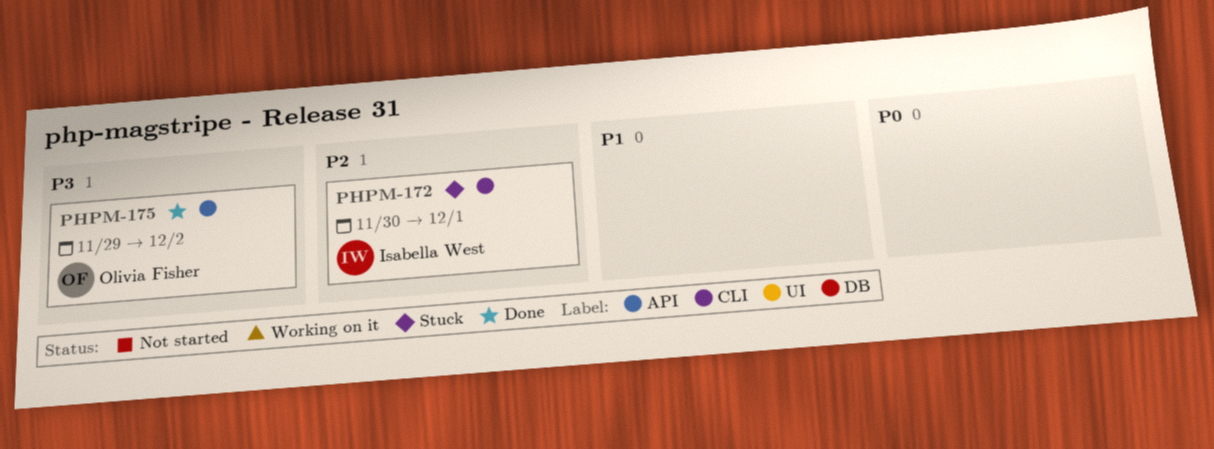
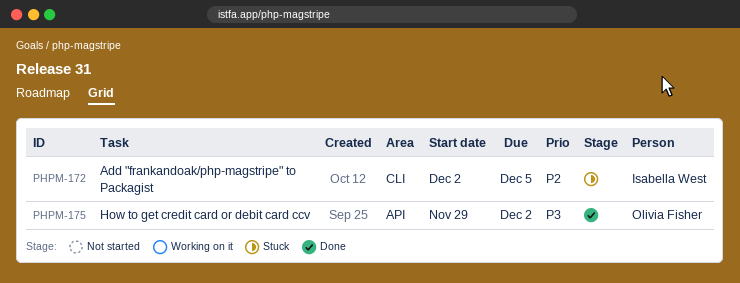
PHPM-172, start: Nov 30 -> Dec 2
PHPM-172, due: Dec 1 -> Dec 5

